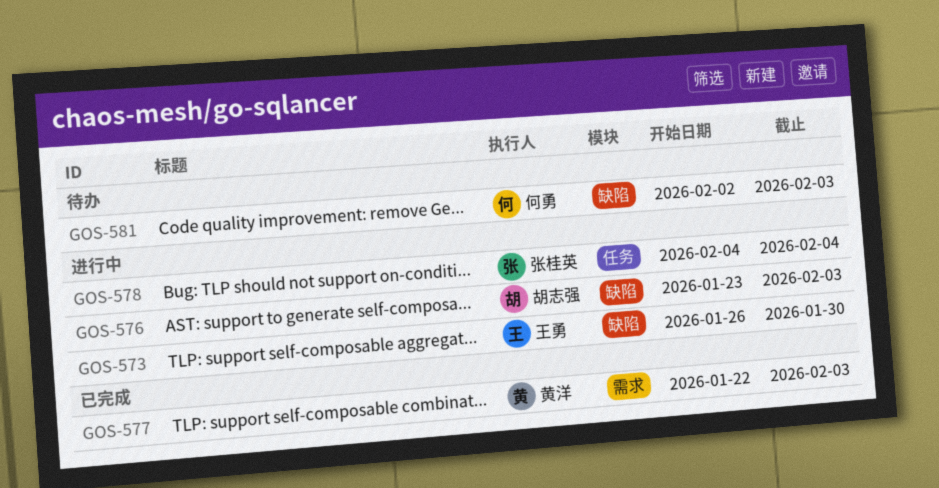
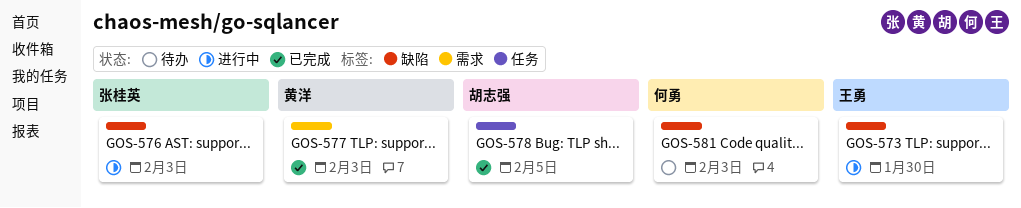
GOS-576, owner: 胡志强 -> 张桂英
GOS-578, status: 进行中 -> 已完成
GOS-578, owner: 张桂英 -> 胡志强
GOS-578, due: Feb 4 -> Feb 5

